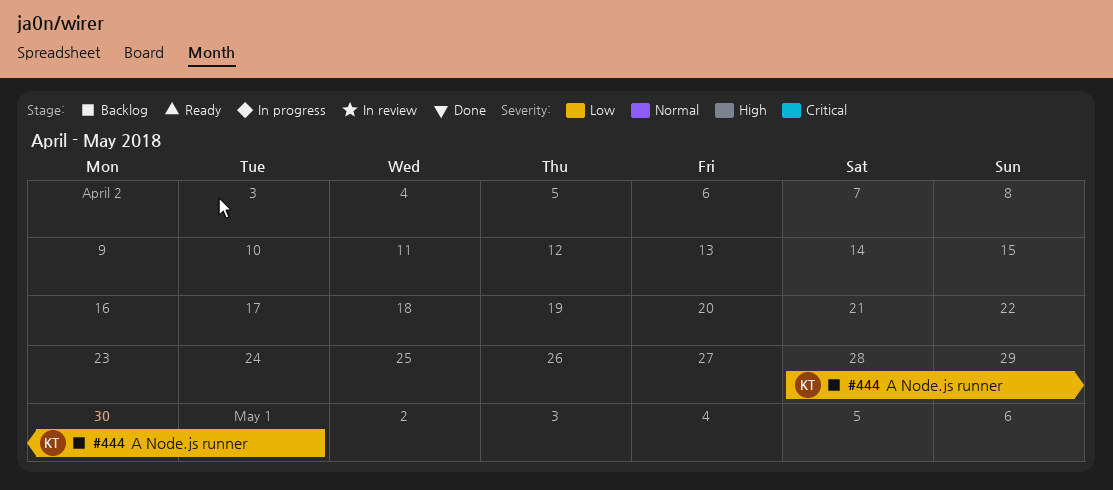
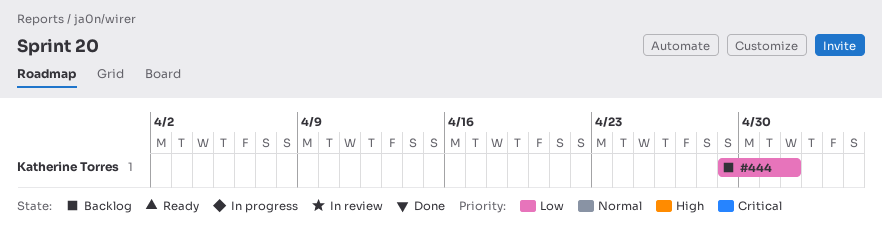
#444, start: Apr 28 -> Apr 29
#444, due: May 1 -> May 2

